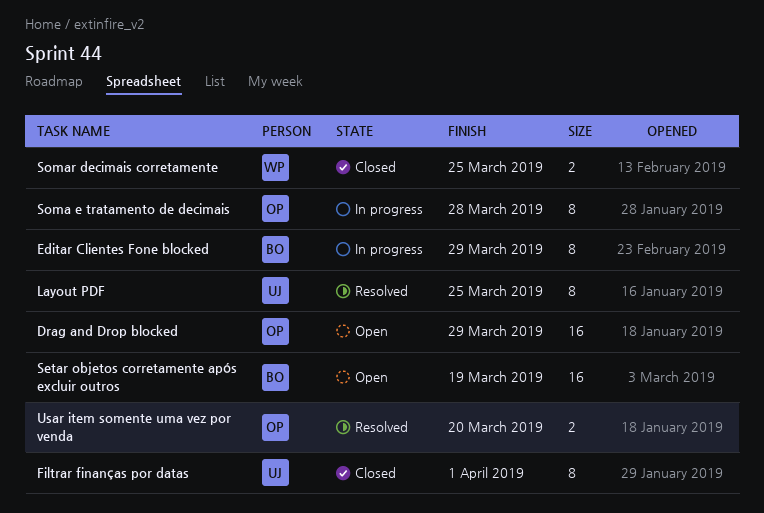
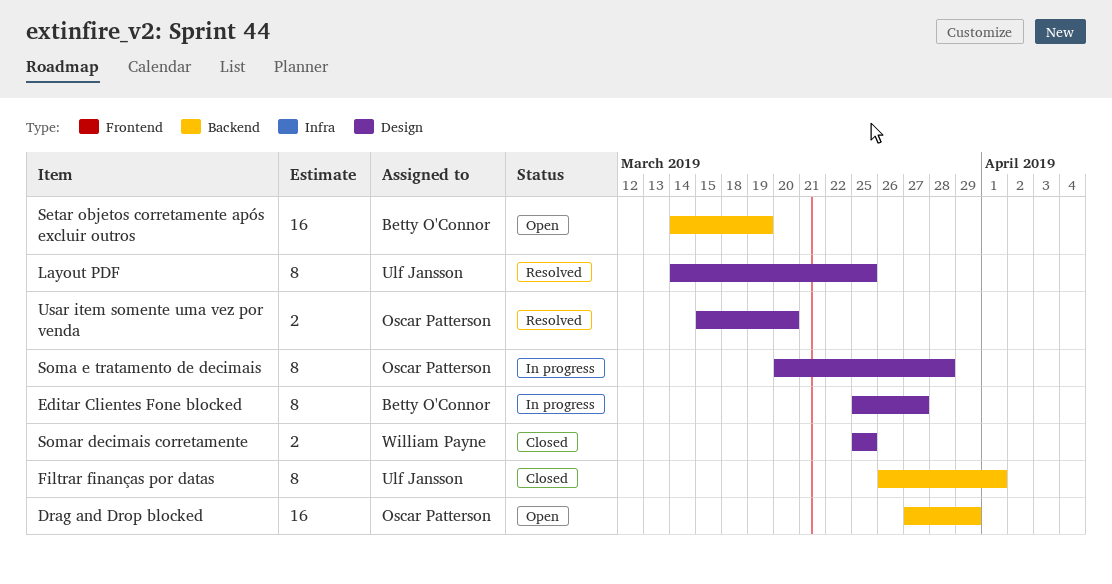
Editar Clientes Fone blocked, due: Mar 29 -> Mar 27

